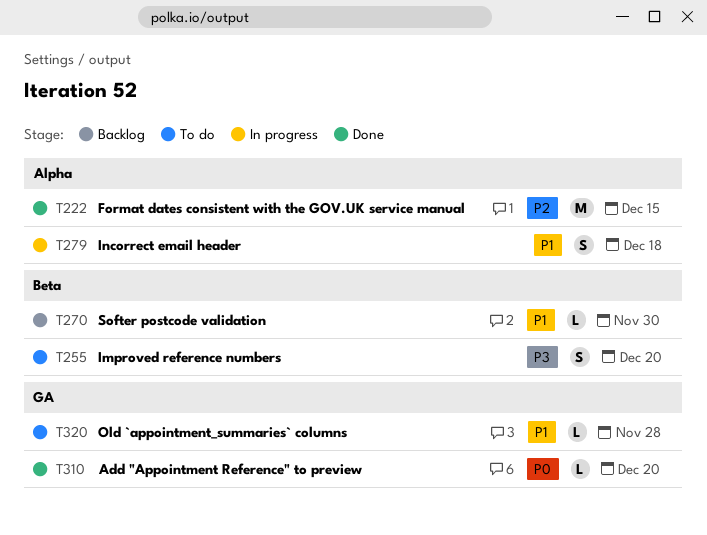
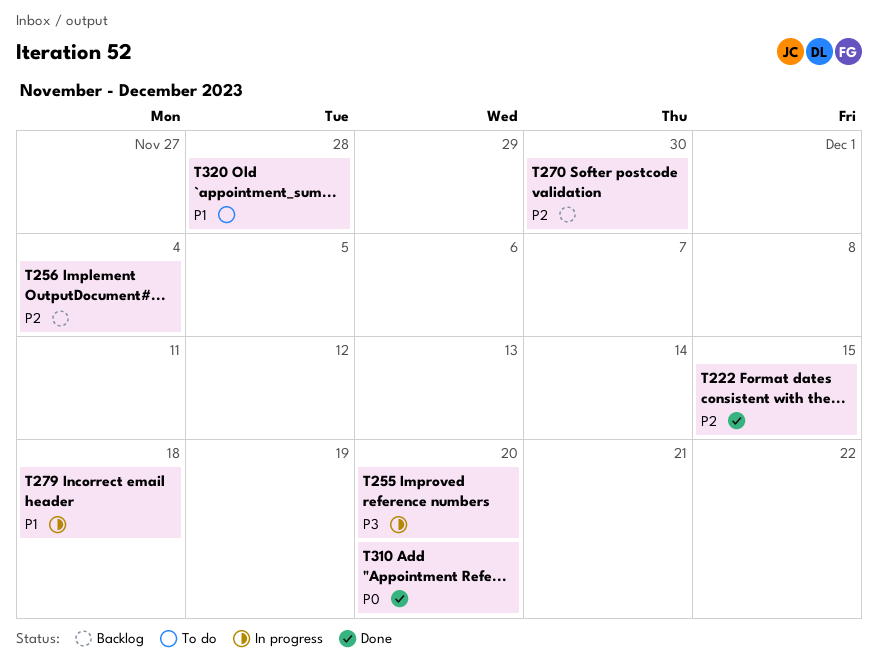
T255, status: To do -> In progress
T256: none -> present
T270, priority: P1 -> P2

